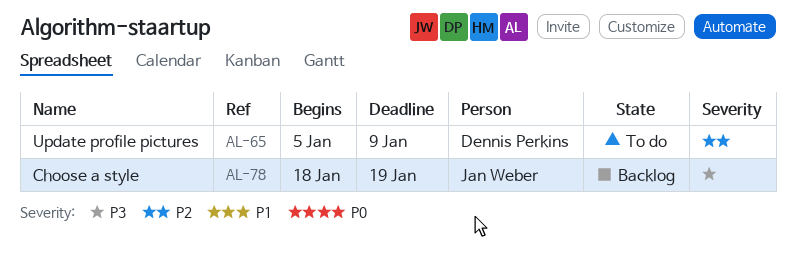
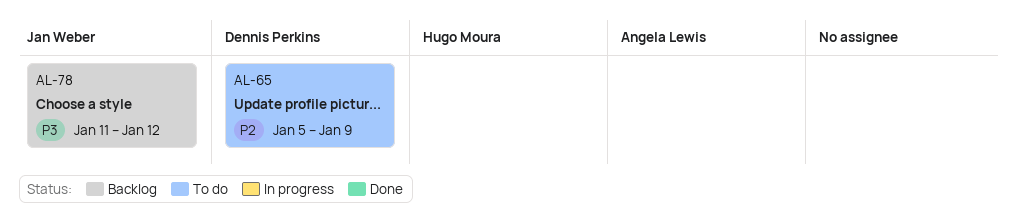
AL-78, start: Jan 18 -> Jan 11
AL-78, due: Jan 19 -> Jan 12

